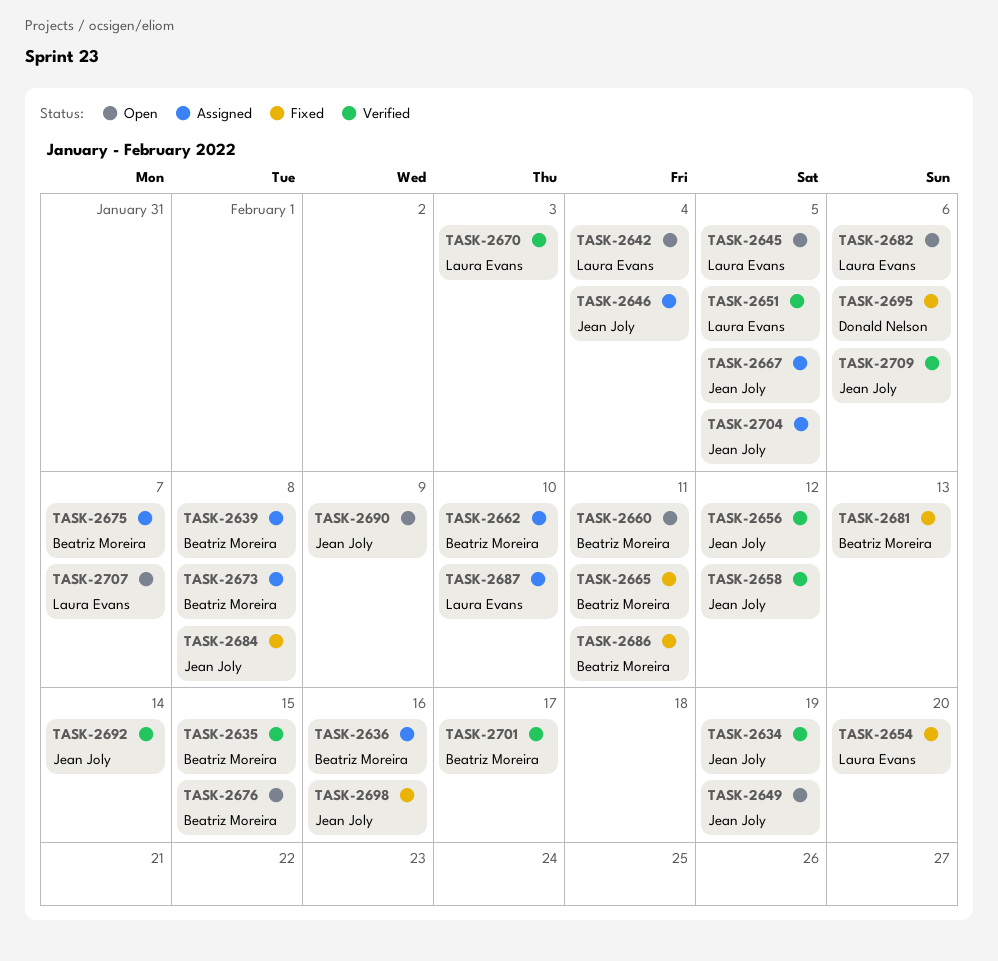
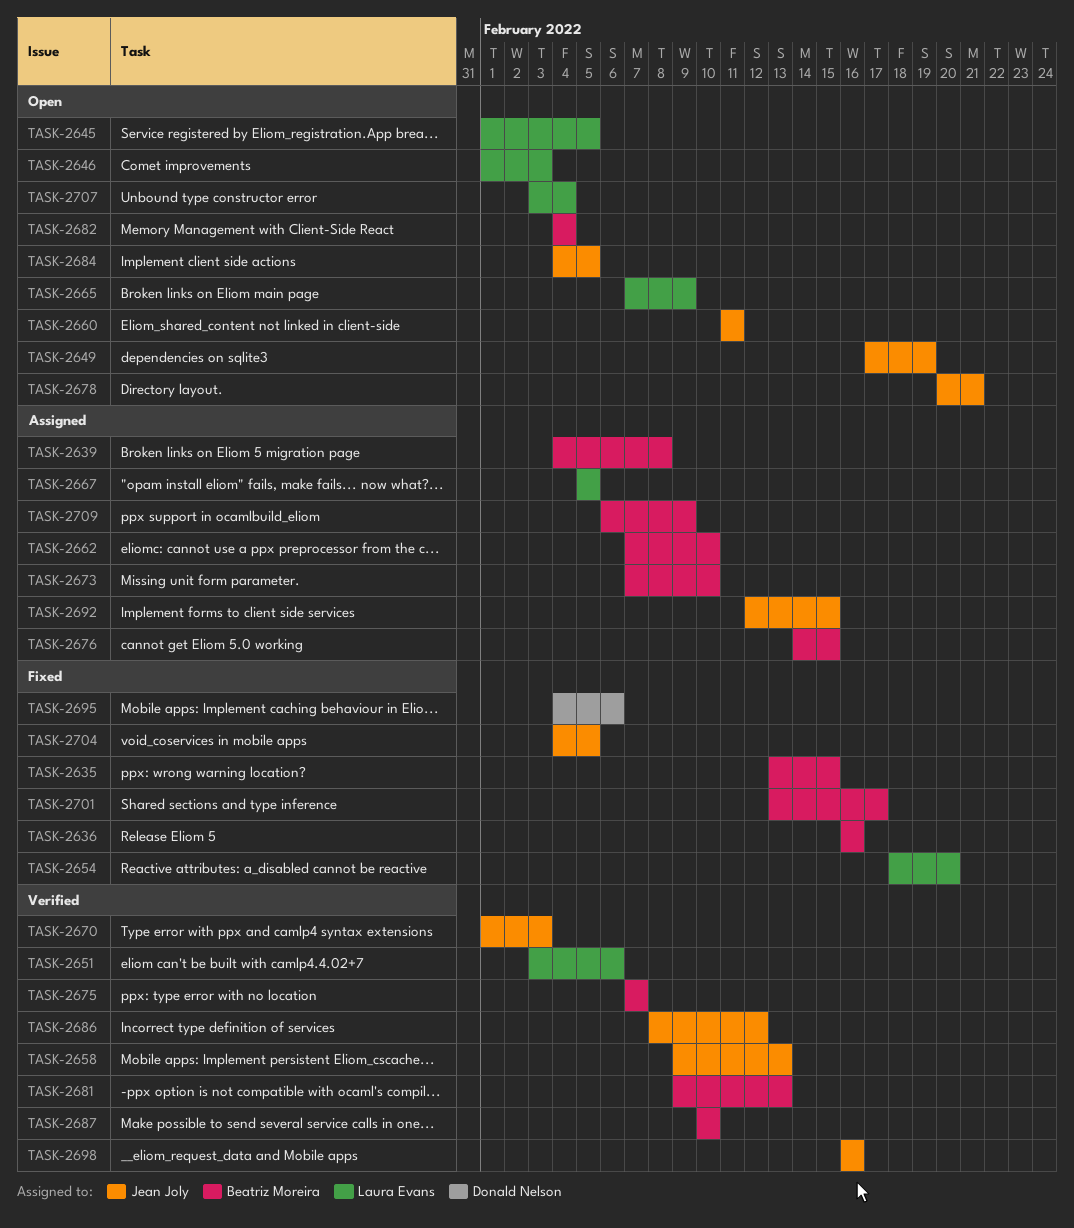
TASK-2634: present -> none
TASK-2635, status: Verified -> Fixed
TASK-2636, status: Assigned -> Fixed
TASK-2642: present -> none
TASK-2646, status: Assigned -> Open
TASK-2646, owner: Jean Joly -> Laura Evans
TASK-2646, due: Feb 4 -> Feb 3
TASK-2651, due: Feb 5 -> Feb 6
TASK-2656: present -> none
TASK-2658, due: Feb 12 -> Feb 13
TASK-2660, owner: Beatriz Moreira -> Jean Joly
TASK-2665, status: Fixed -> Open
TASK-2665, owner: Beatriz Moreira -> Laura Evans
TASK-2665, due: Feb 11 -> Feb 9
TASK-2667, owner: Jean Joly -> Laura Evans
TASK-2670, owner: Laura Evans -> Jean Joly
TASK-2673, due: Feb 8 -> Feb 10
TASK-2675, status: Assigned -> Verified
TASK-2676, status: Open -> Assigned
TASK-2678: none -> present
TASK-2681, status: Fixed -> Verified
TASK-2682, owner: Laura Evans -> Beatriz Moreira
TASK-2682, due: Feb 6 -> Feb 4
TASK-2684, status: Fixed -> Open
TASK-2684, due: Feb 8 -> Feb 5
TASK-2686, status: Fixed -> Verified
TASK-2686, owner: Beatriz Moreira -> Jean Joly
TASK-2686, due: Feb 11 -> Feb 12
TASK-2687, status: Assigned -> Verified
TASK-2687, owner: Laura Evans -> Beatriz Moreira
TASK-2690: present -> none
TASK-2692, status: Verified -> Assigned
TASK-2692, due: Feb 14 -> Feb 15
TASK-2698, status: Fixed -> Verified
TASK-2701, status: Verified -> Fixed
TASK-2704, status: Assigned -> Fixed
TASK-2707, due: Feb 7 -> Feb 4
TASK-2709, status: Verified -> Assigned
TASK-2709, owner: Jean Joly -> Beatriz Moreira
TASK-2709, due: Feb 6 -> Feb 9

